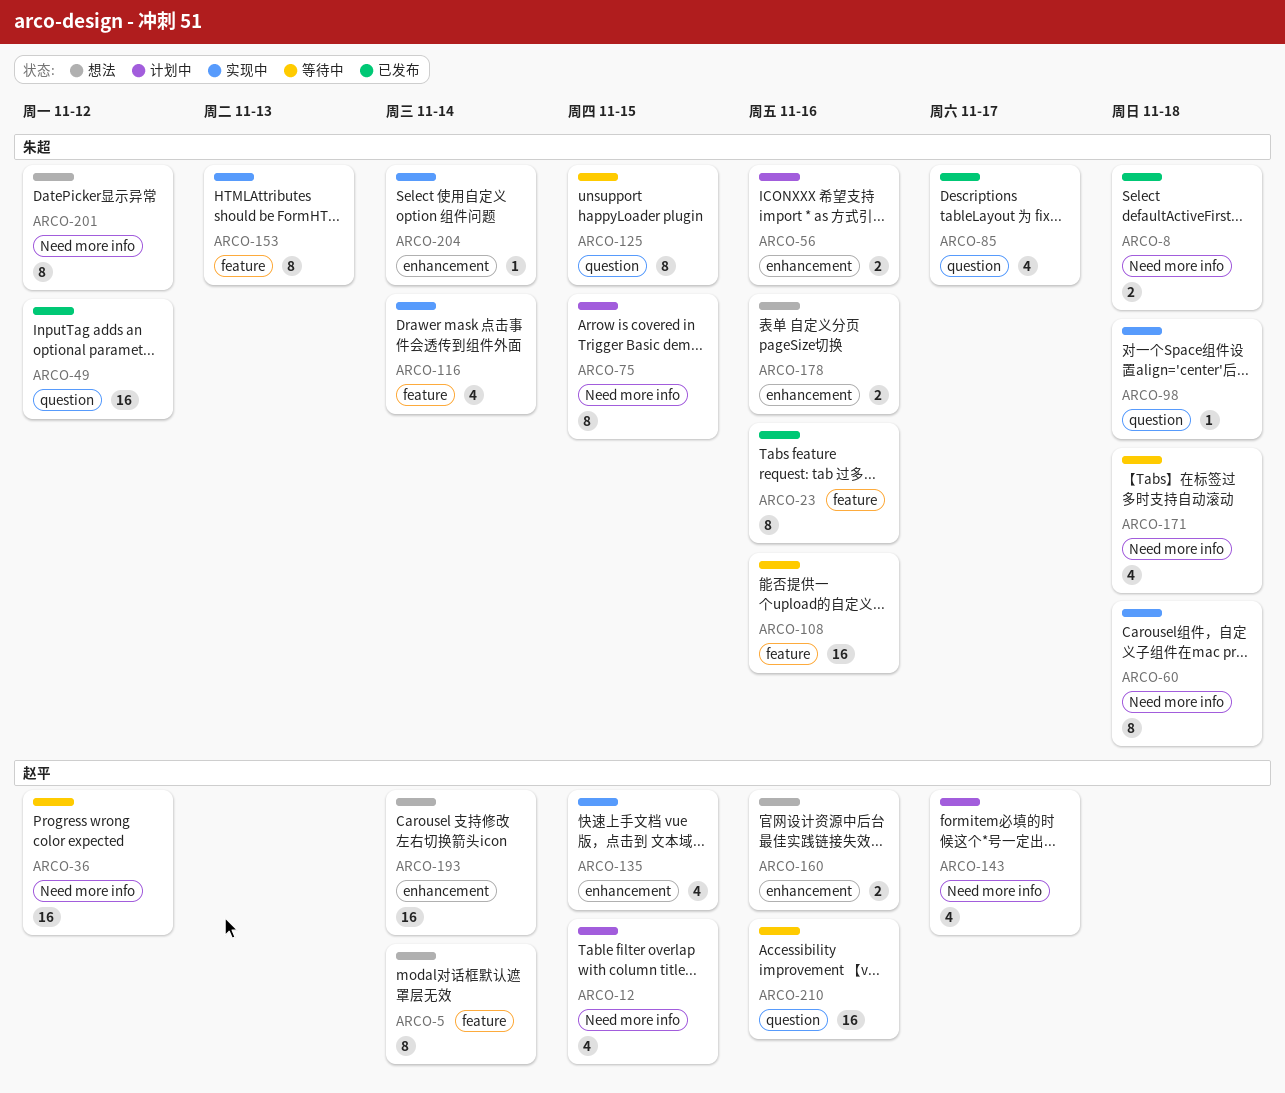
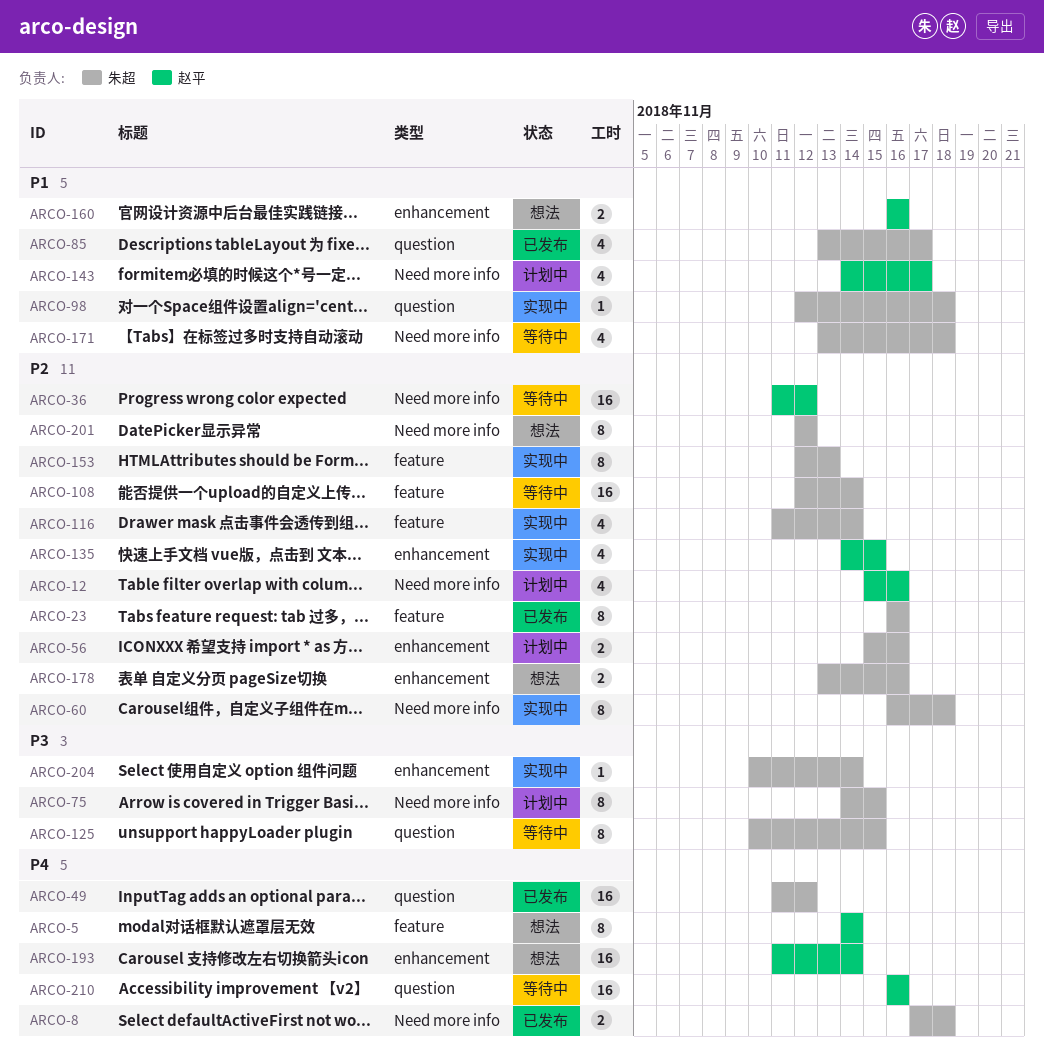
ARCO-12, due: Nov 15 -> Nov 16
ARCO-108, due: Nov 16 -> Nov 14

